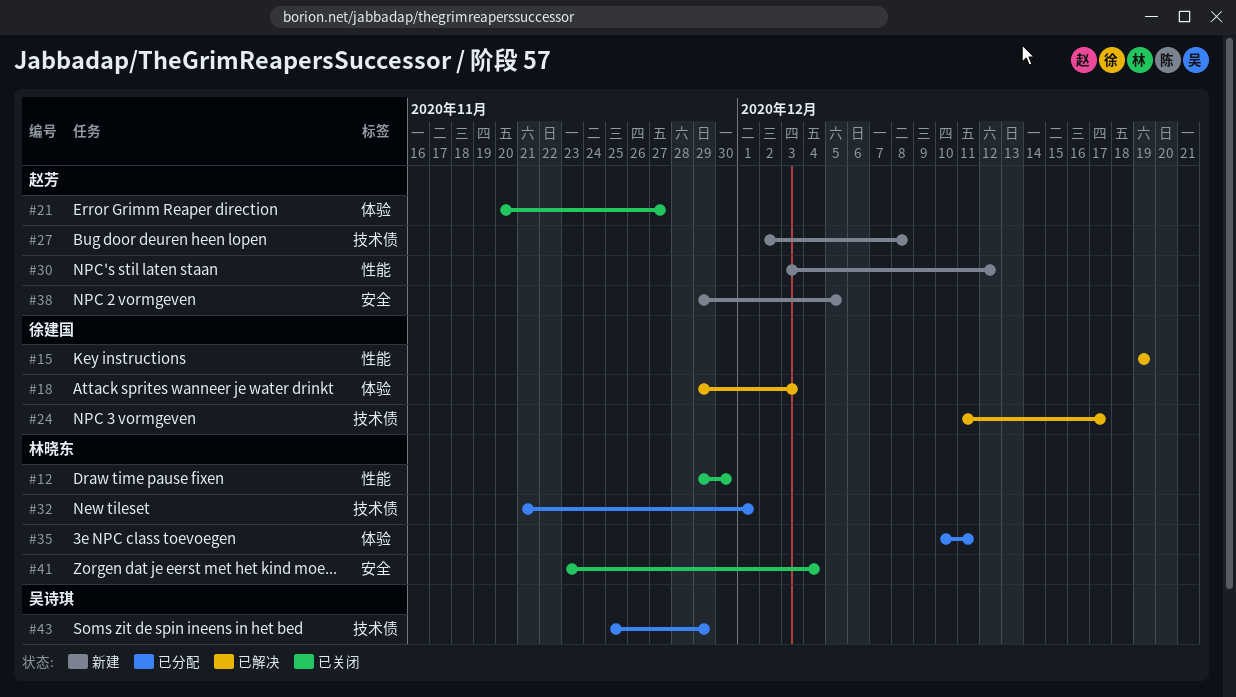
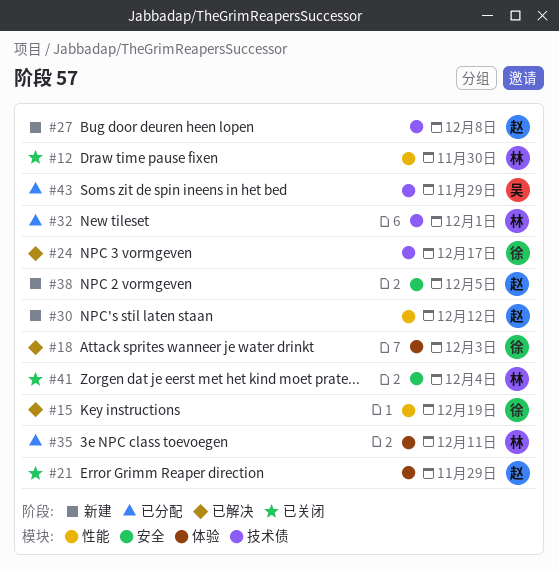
#21, due: Nov 27 -> Nov 29

